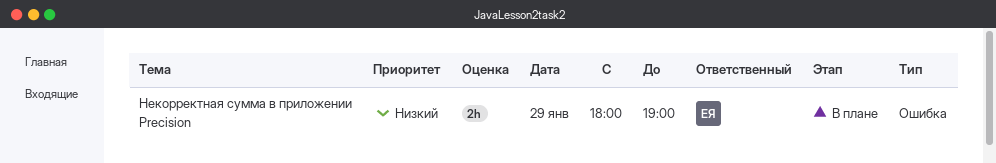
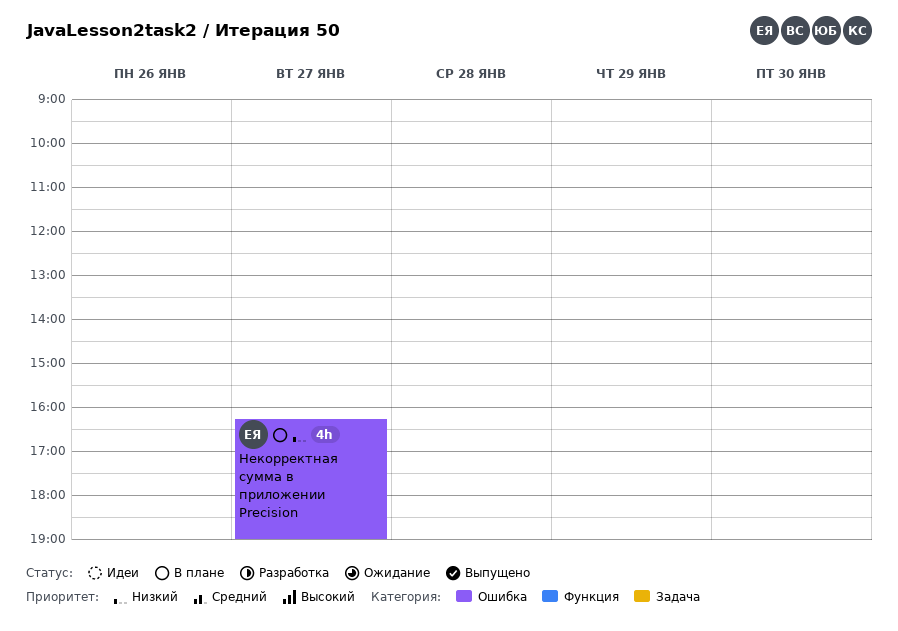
Некорректная сумма в приложении Precision, estimate: 2h -> 4h
Некорректная сумма в приложении Precision, day: Jan 29 -> Jan 27
Некорректная сумма в приложении Precision, begins: 18:00 -> 16:15

